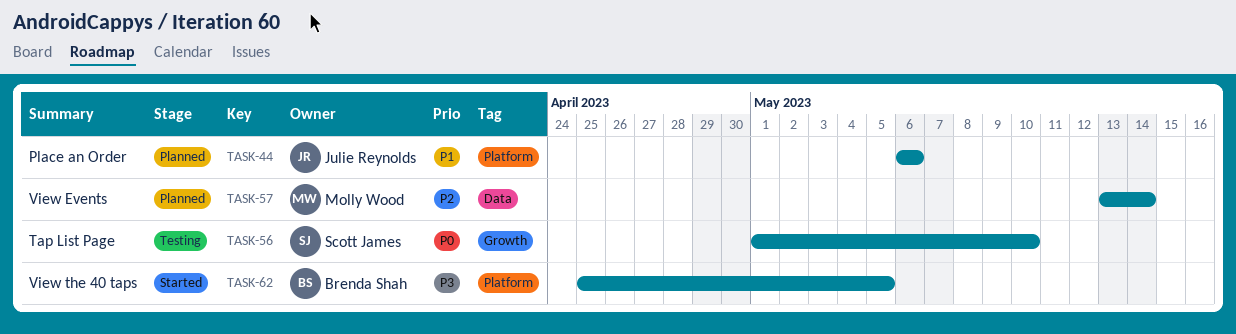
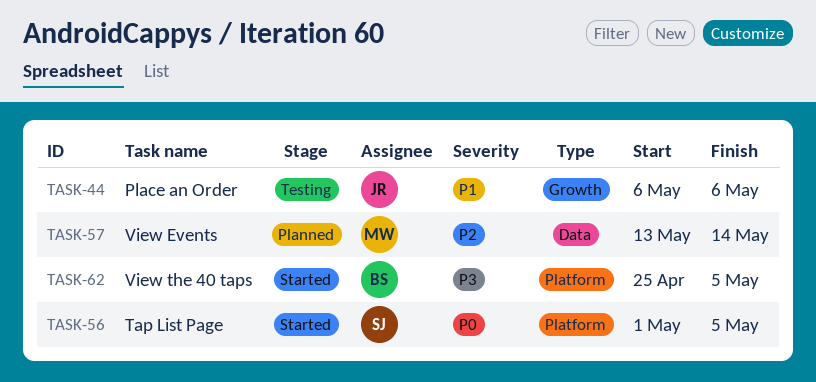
TASK-44, status: Planned -> Testing
TASK-44, label: Platform -> Growth
TASK-56, status: Testing -> Started
TASK-56, label: Growth -> Platform
TASK-56, due: May 10 -> May 5

